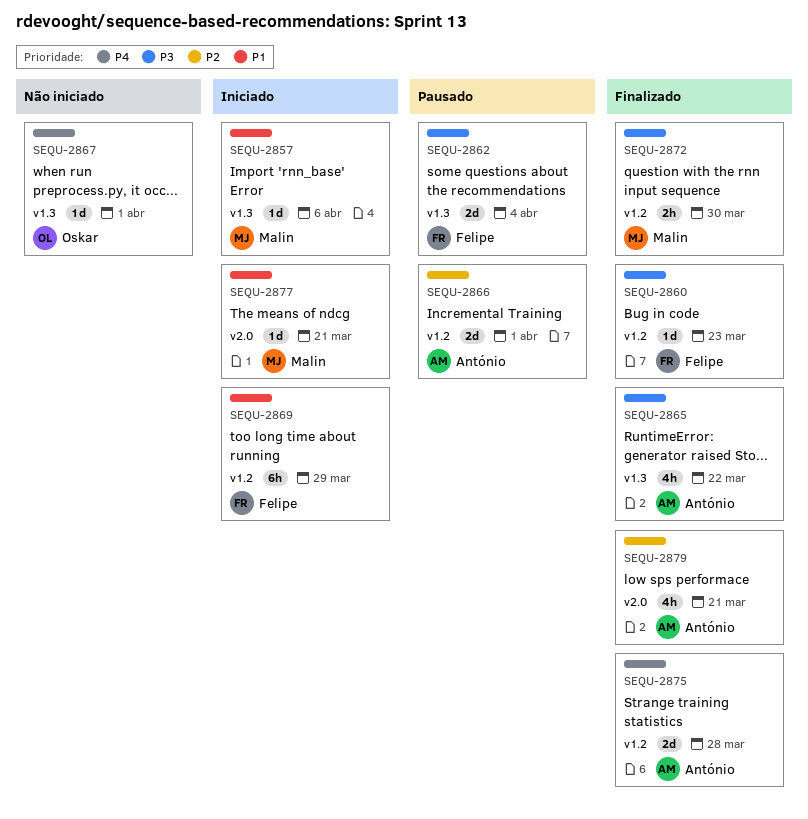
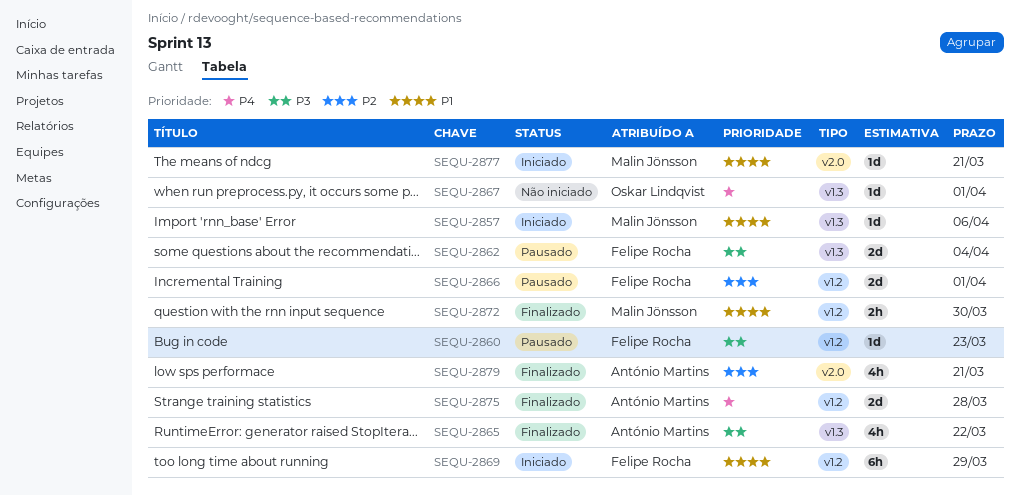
SEQU-2860, status: Finalizado -> Pausado
SEQU-2866, owner: António Martins -> Felipe Rocha
SEQU-2872, priority: P3 -> P1

